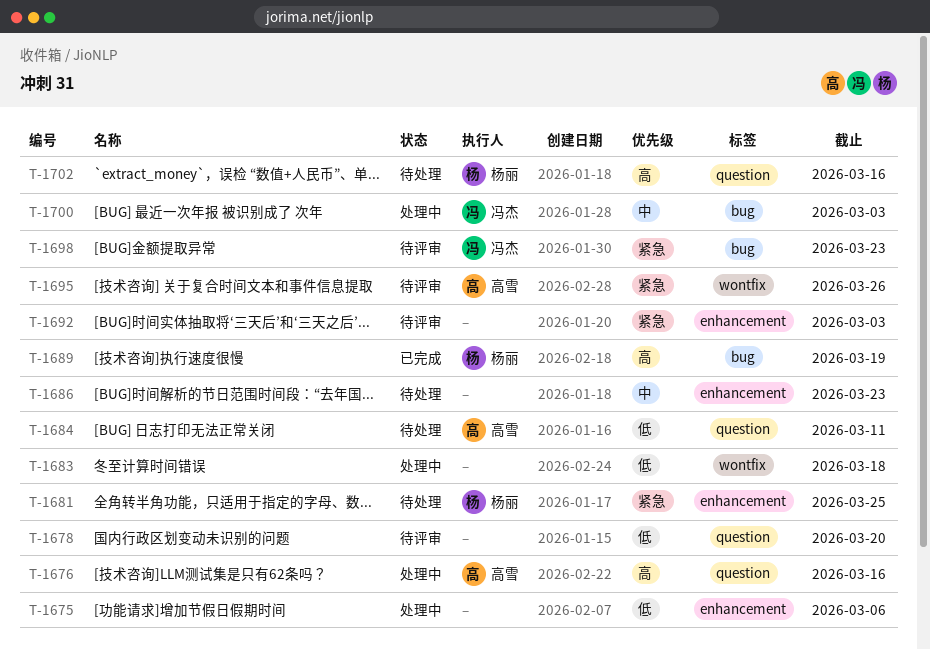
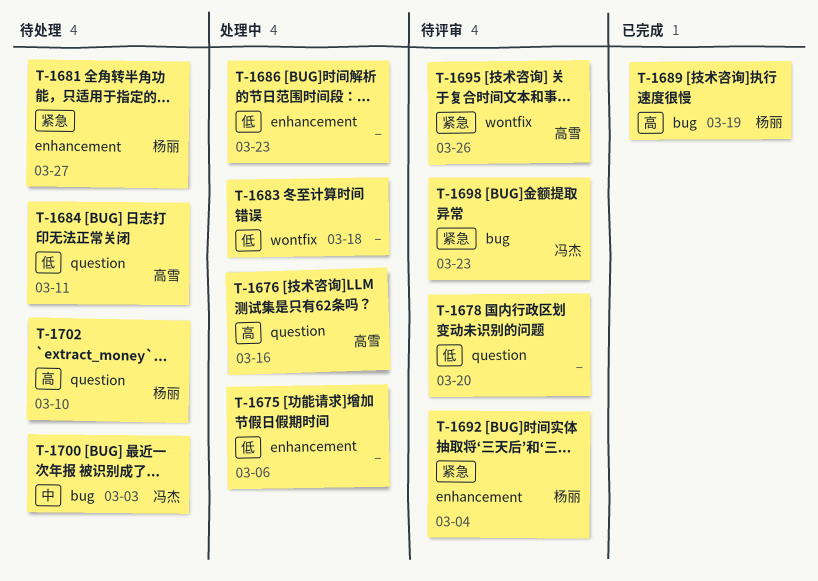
T-1681, due: Mar 25 -> Mar 27
T-1686, status: 待处理 -> 处理中
T-1686, priority: 中 -> 低
T-1692, owner: none -> 杨丽
T-1692, due: Mar 3 -> Mar 4
T-1700, status: 处理中 -> 待处理
T-1702, due: Mar 16 -> Mar 10

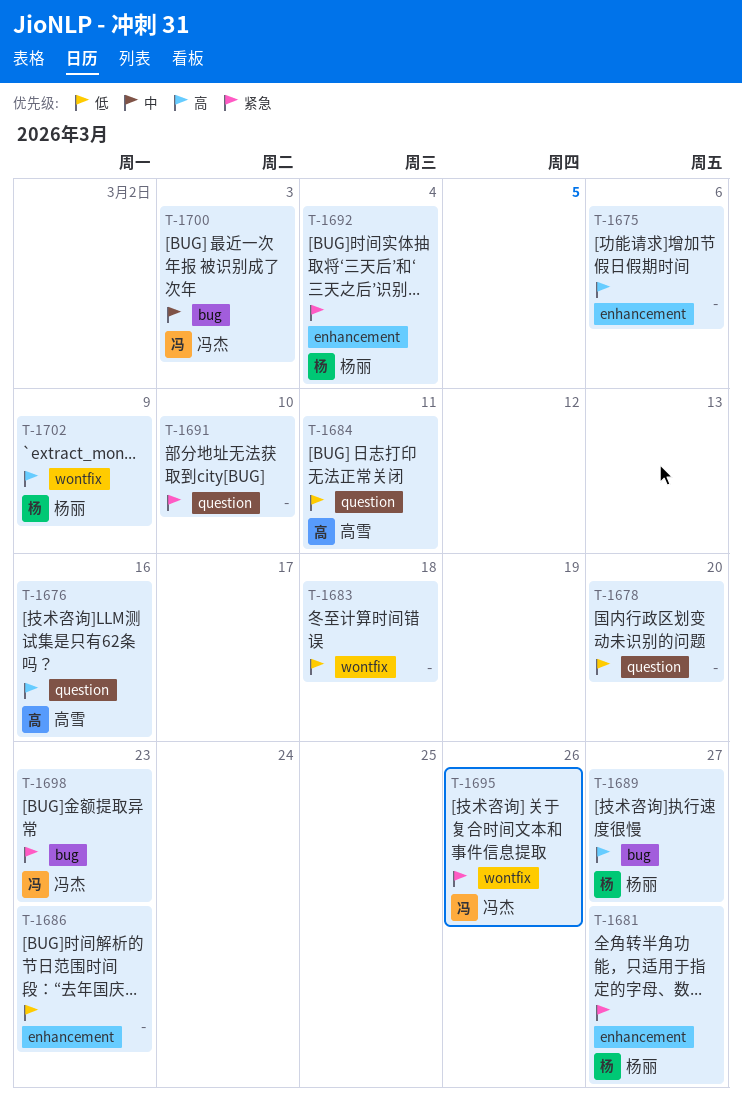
T-1675, priority: 低 -> 高
T-1689, due: Mar 19 -> Mar 27
T-1691: none -> present
T-1695, owner: 高雪 -> 冯杰
T-1702, label: question -> wontfix
T-1702, due: Mar 10 -> Mar 9

